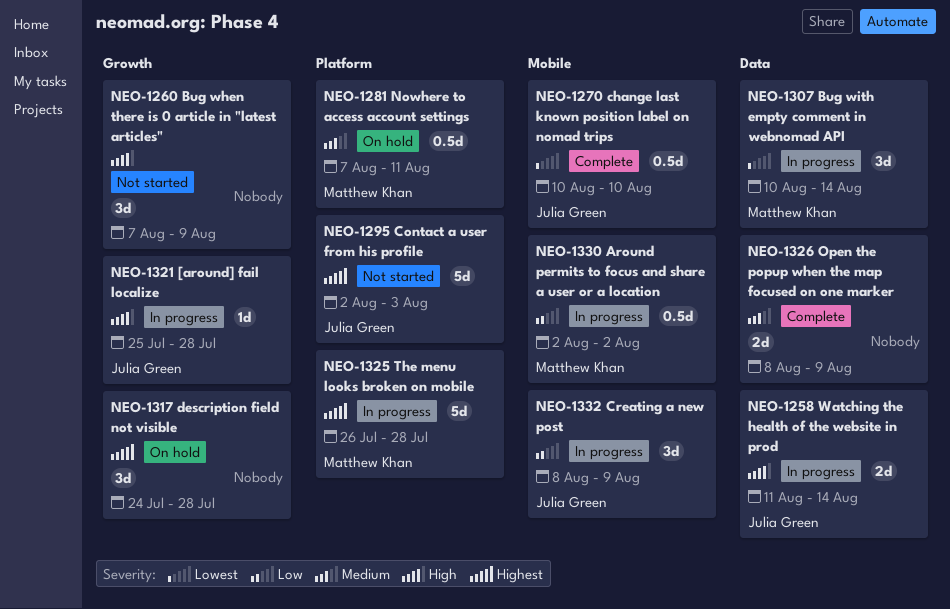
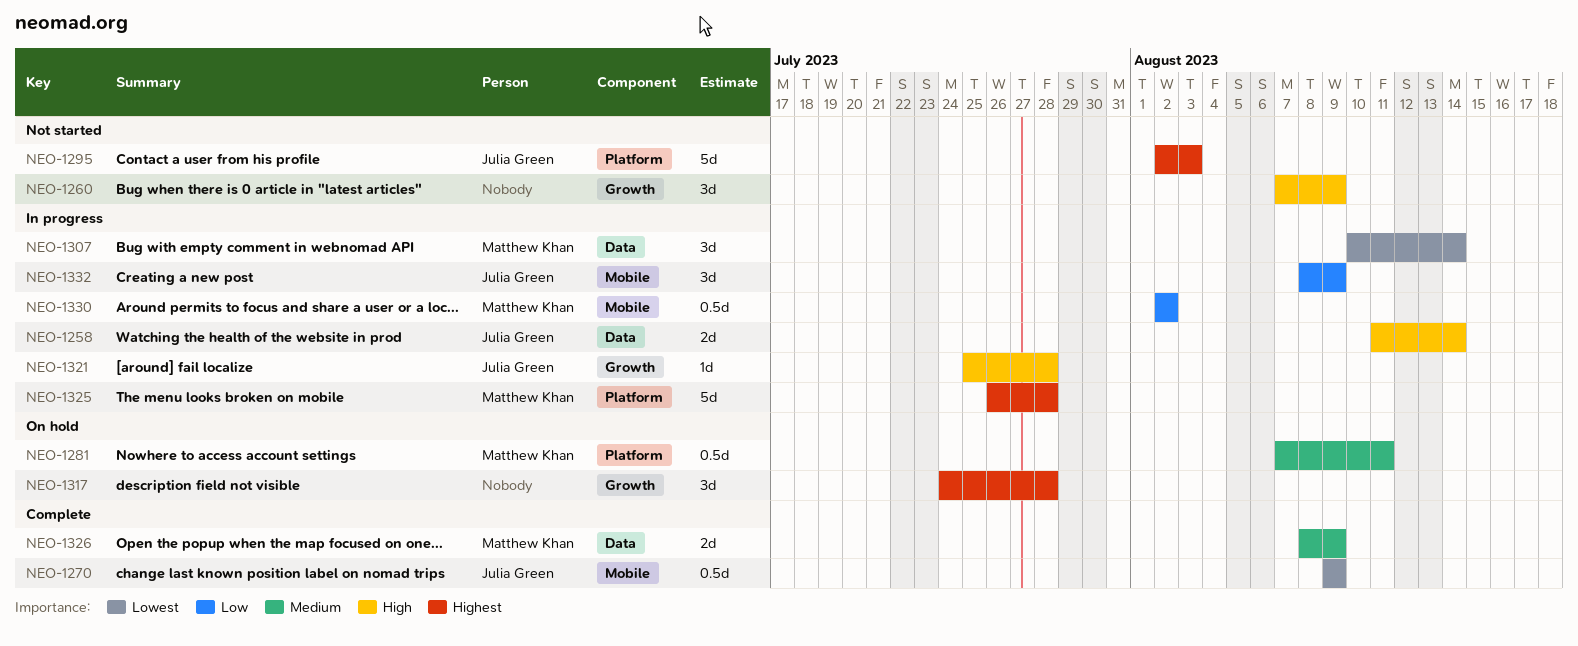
NEO-1270, start: Aug 10 -> Aug 9
NEO-1270, due: Aug 10 -> Aug 9
NEO-1326, owner: none -> Matthew Khan

